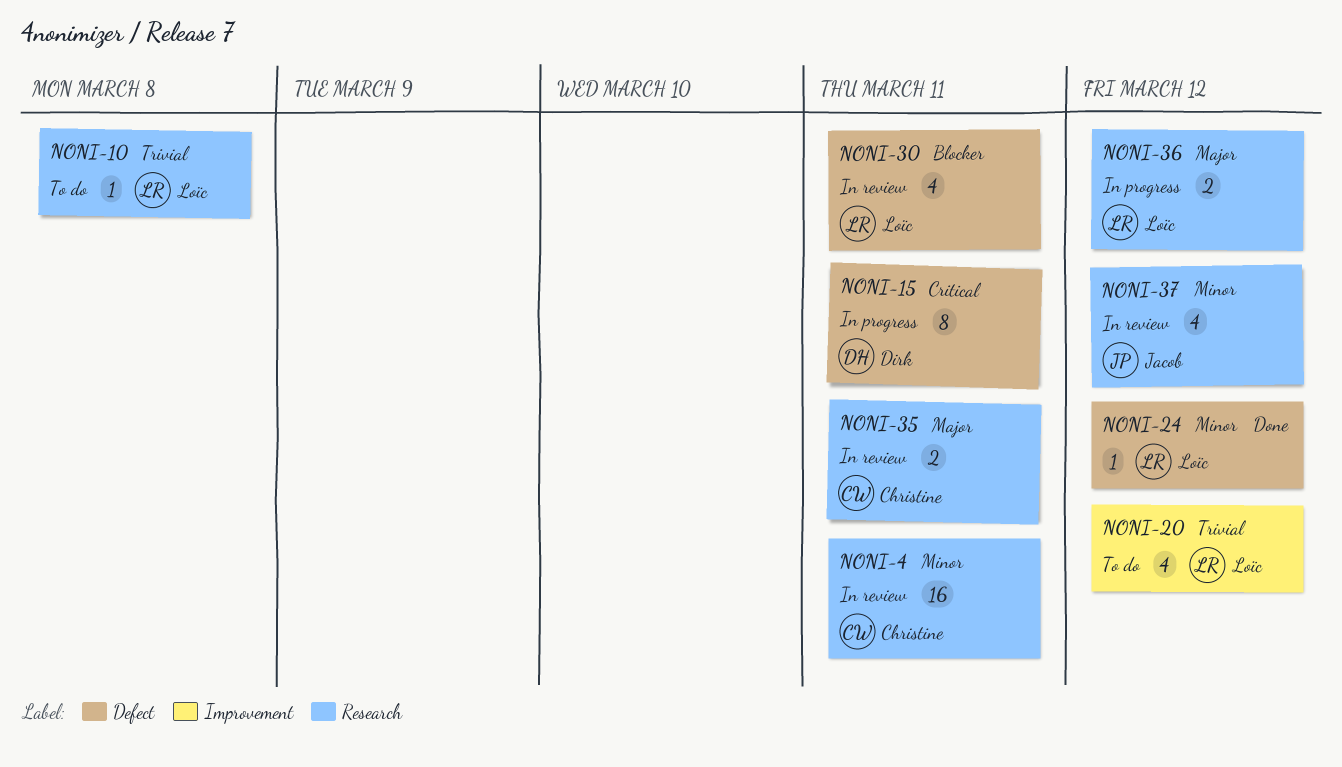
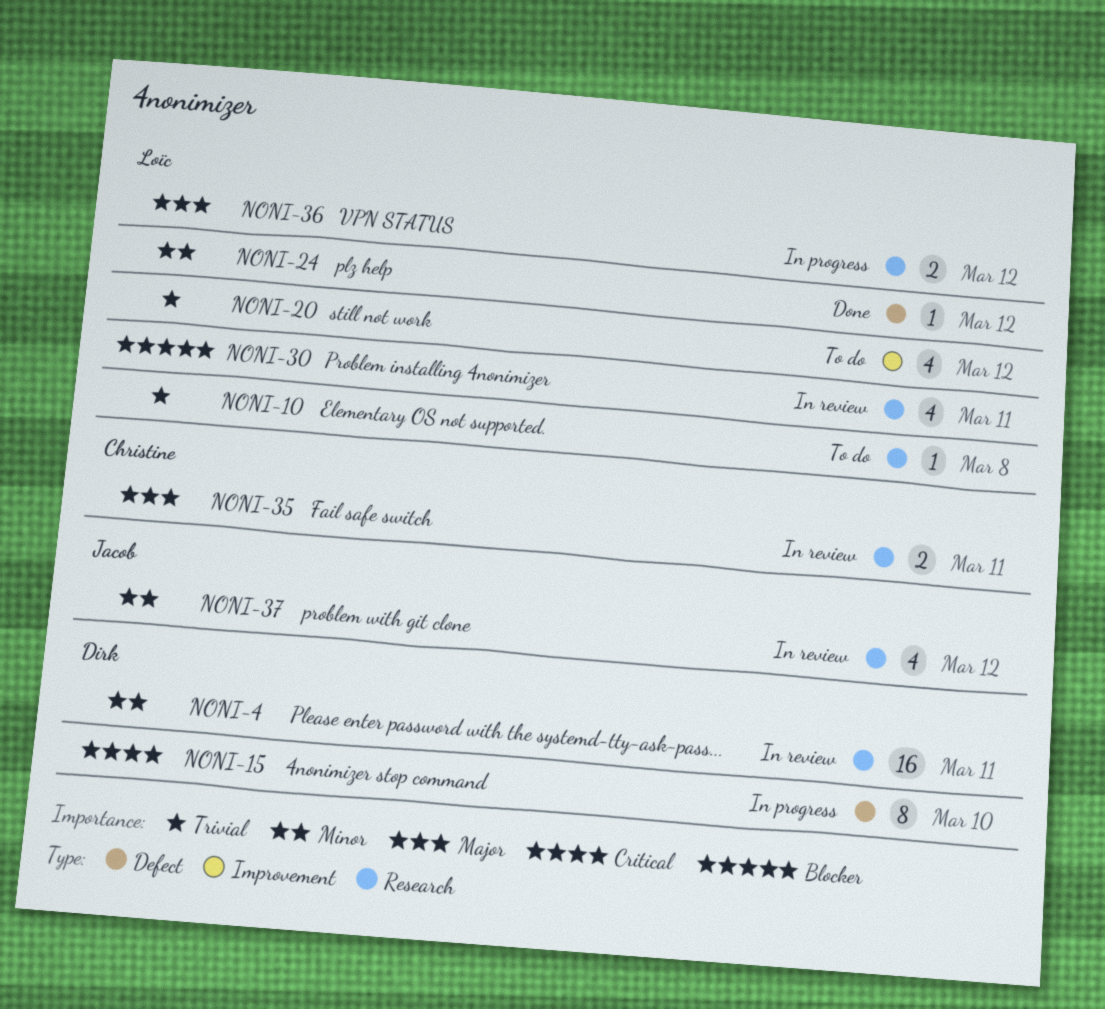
NONI-4, owner: Christine -> Dirk
NONI-15, due: Mar 11 -> Mar 10
NONI-30, label: Defect -> Research

